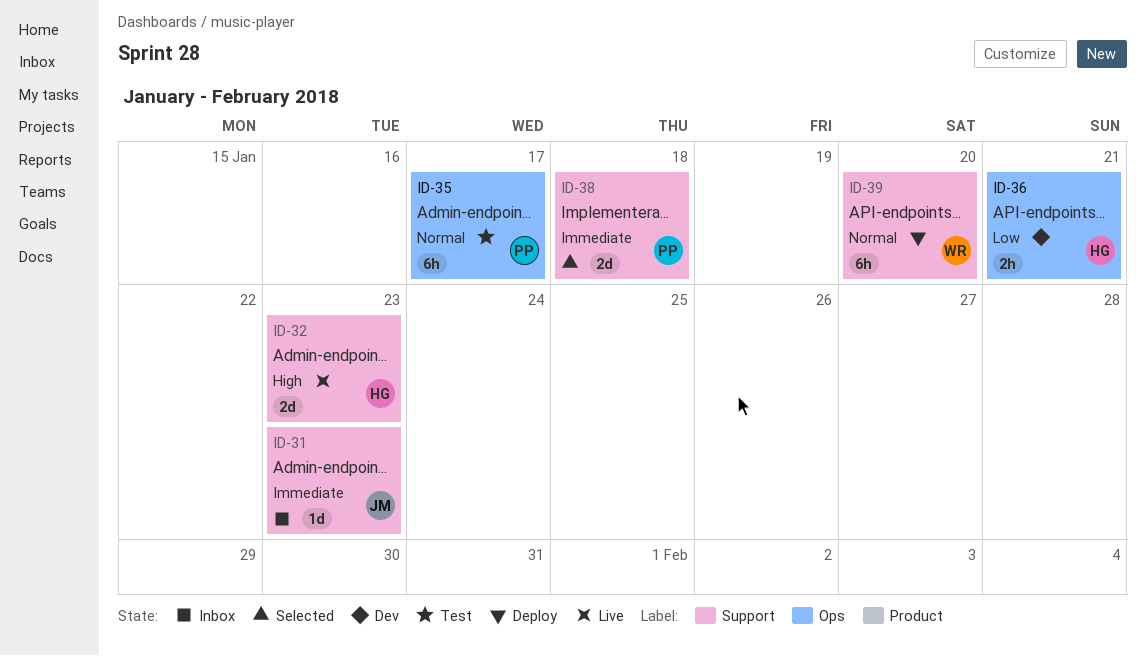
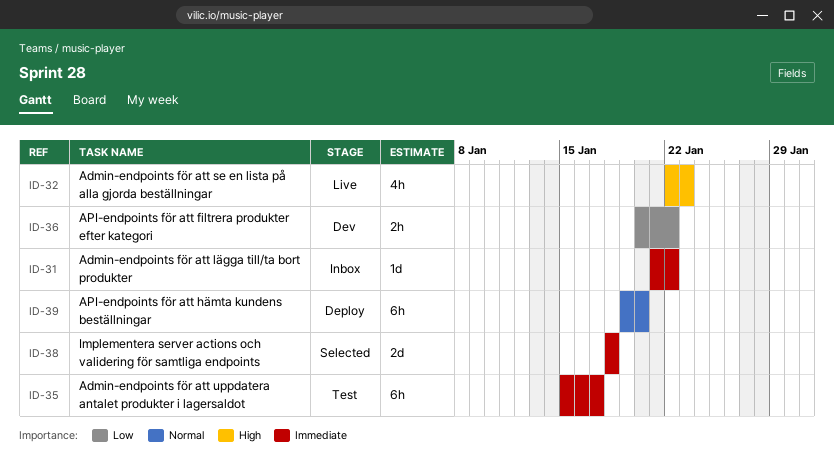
ID-31, due: Jan 23 -> Jan 22
ID-32, estimate: 2d -> 4h
ID-35, priority: Normal -> Immediate
ID-36, due: Jan 21 -> Jan 22

